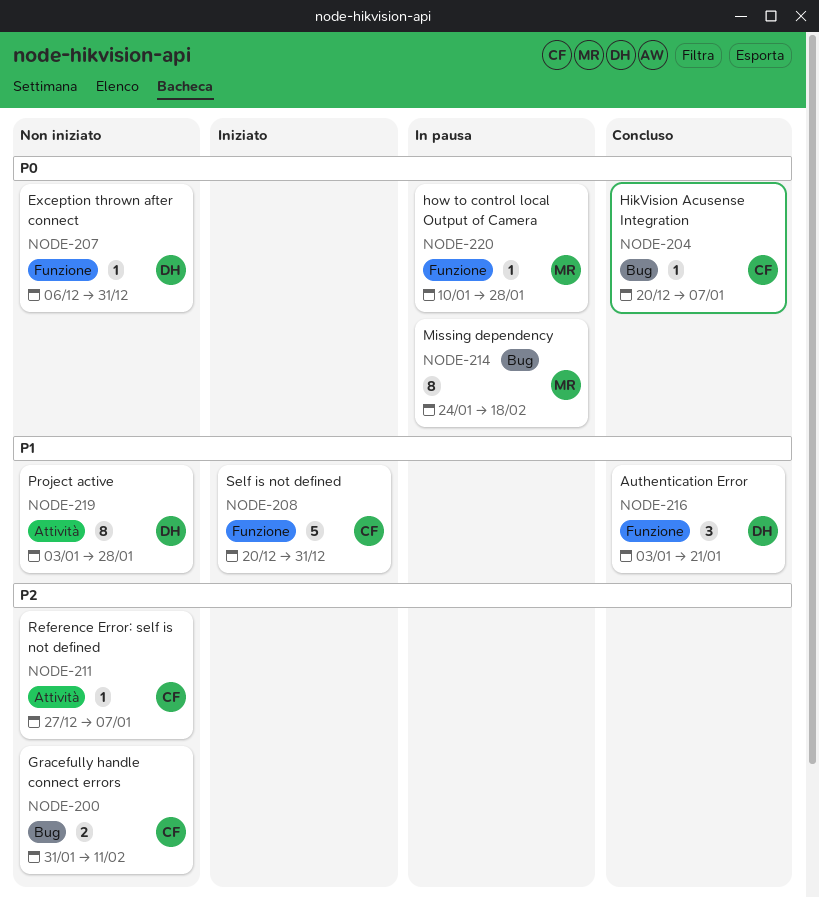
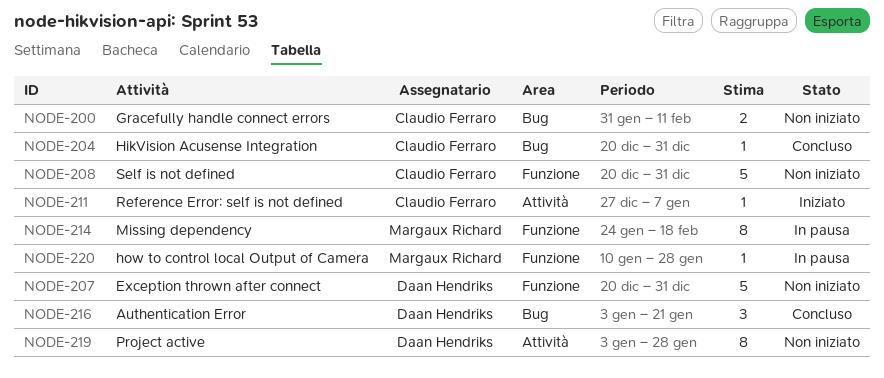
NODE-204, due: Jan 7 -> Dec 31
NODE-207, estimate: 1 -> 5
NODE-207, start: Dec 6 -> Dec 20
NODE-208, status: Iniziato -> Non iniziato
NODE-211, status: Non iniziato -> Iniziato
NODE-214, label: Bug -> Funzione
NODE-216, label: Funzione -> Bug

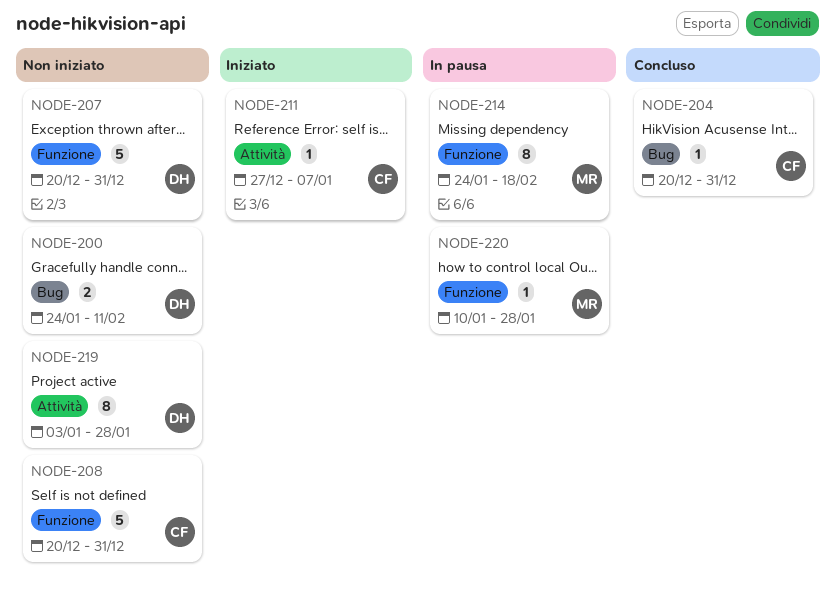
NODE-200, owner: Claudio Ferraro -> Daan Hendriks
NODE-200, start: Jan 31 -> Jan 24
NODE-216: present -> none

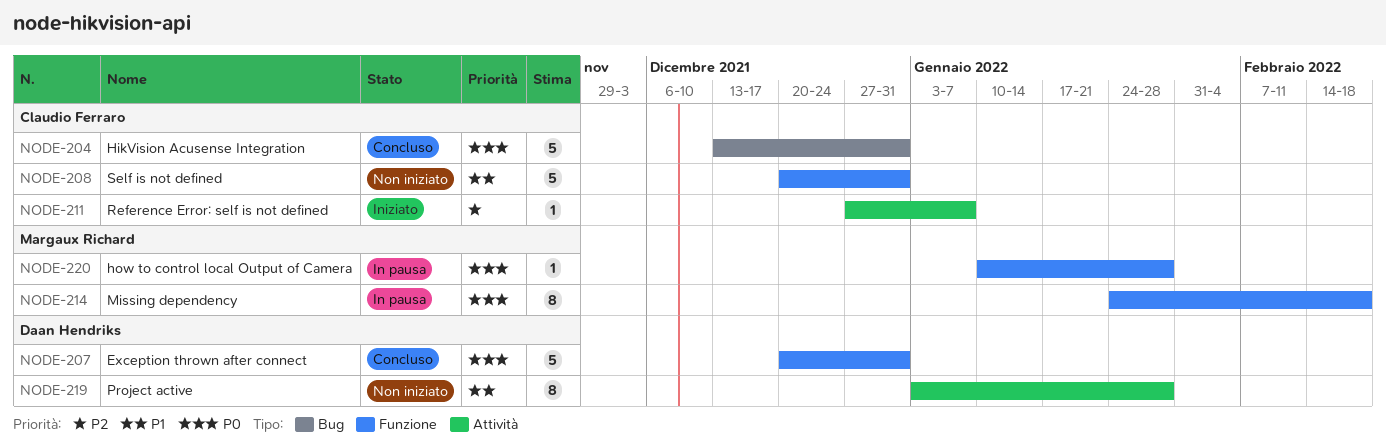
NODE-200: present -> none
NODE-204, estimate: 1 -> 5
NODE-204, start: Dec 20 -> Dec 13
NODE-207, status: Non iniziato -> Concluso

